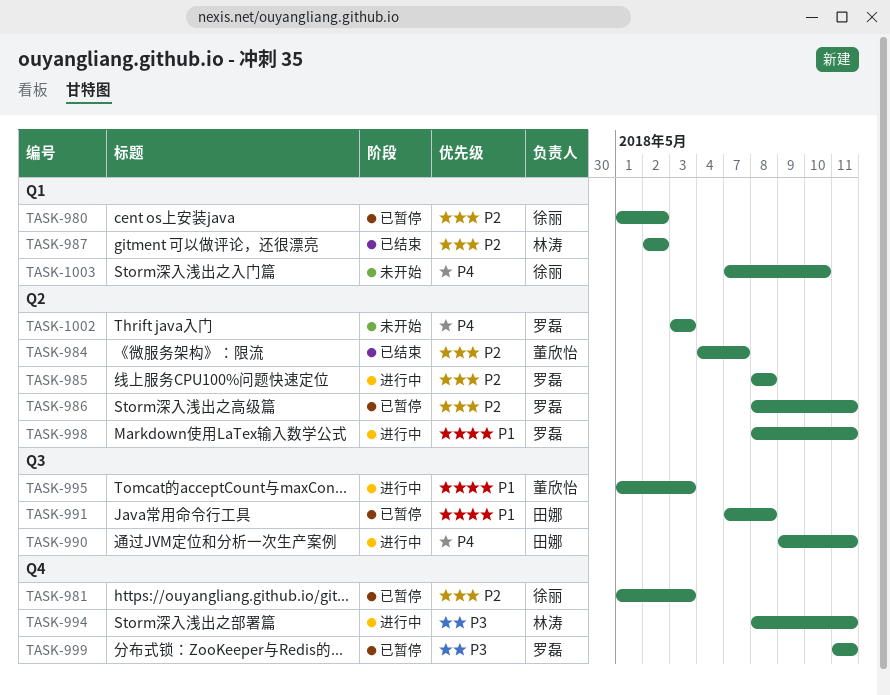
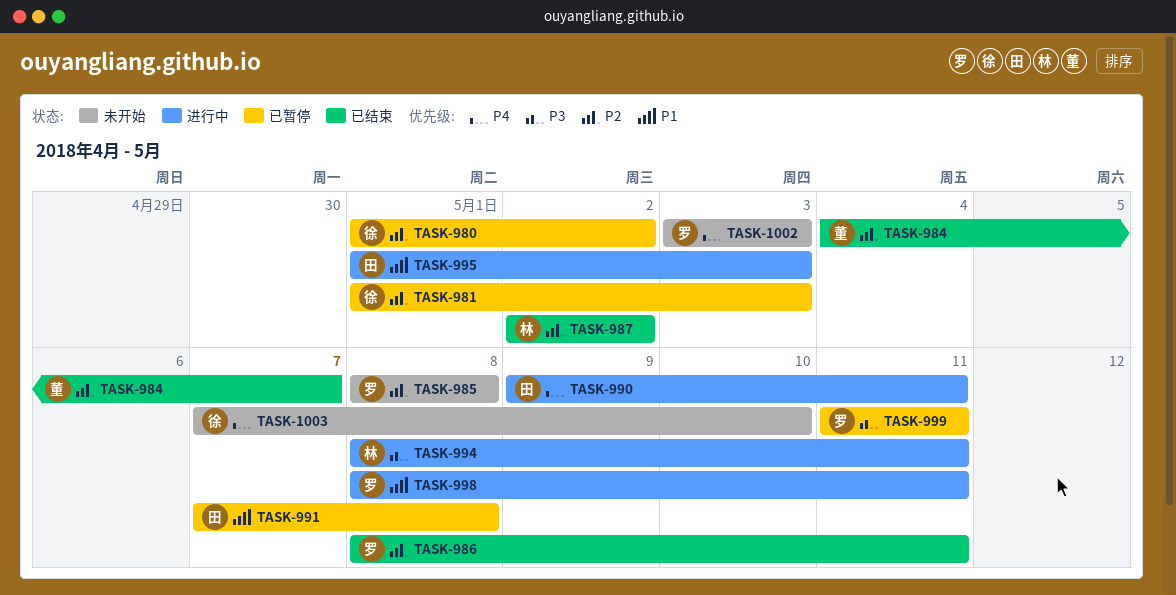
TASK-985, status: 进行中 -> 未开始
TASK-986, status: 已暂停 -> 已结束
TASK-995, owner: 董欣怡 -> 田娜

